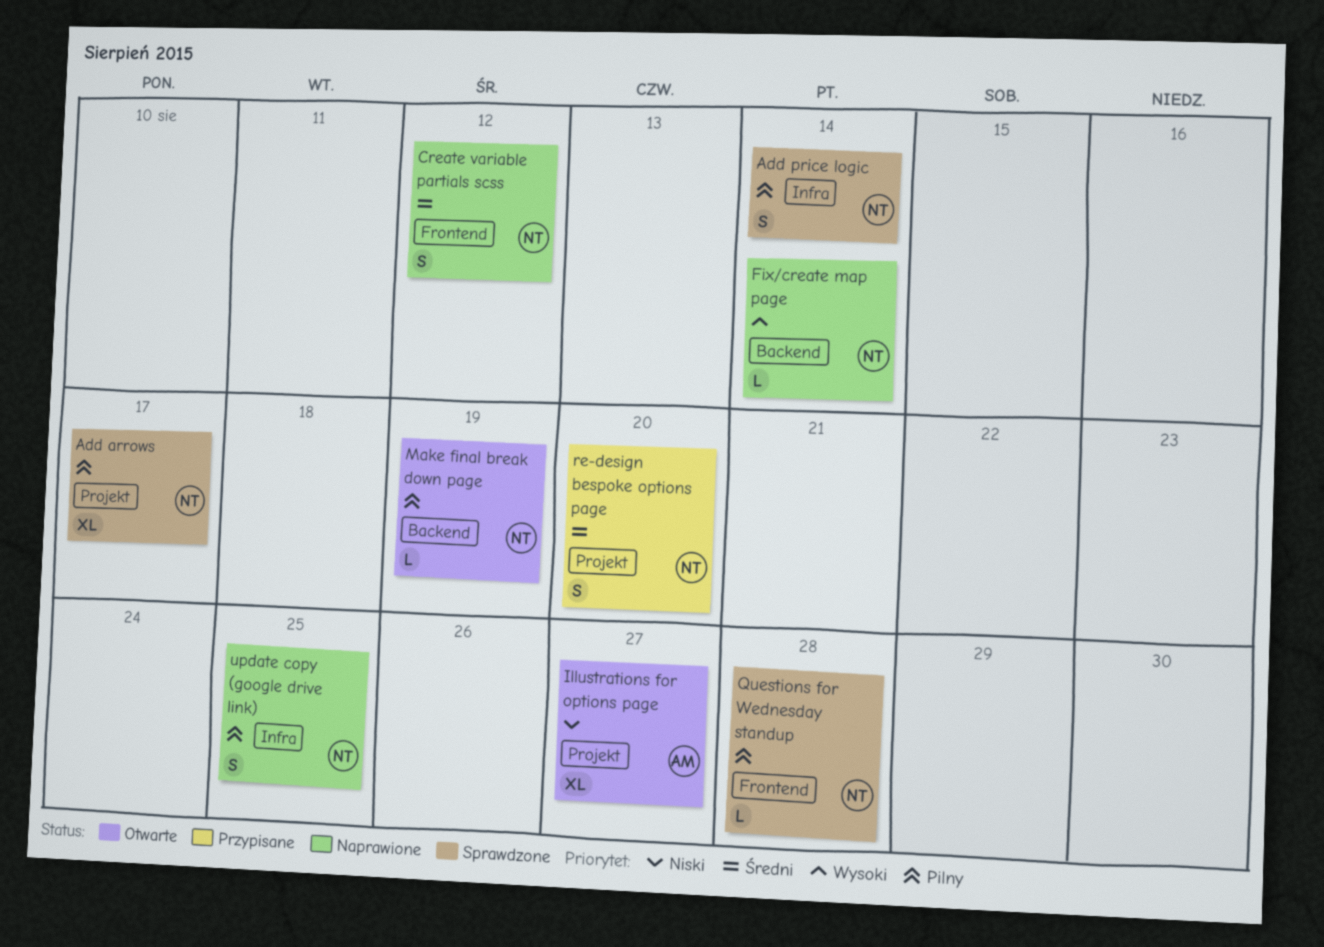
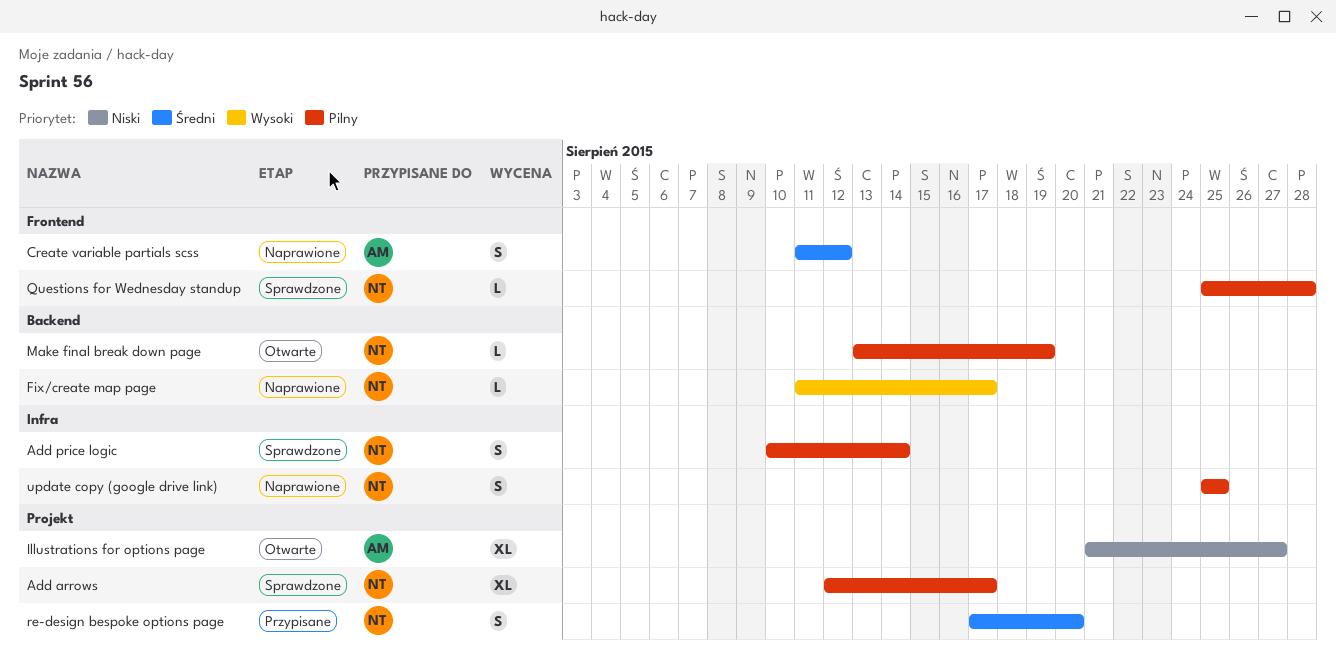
Create variable partials scss, owner: NT -> AM
Fix/create map page, due: Aug 14 -> Aug 17

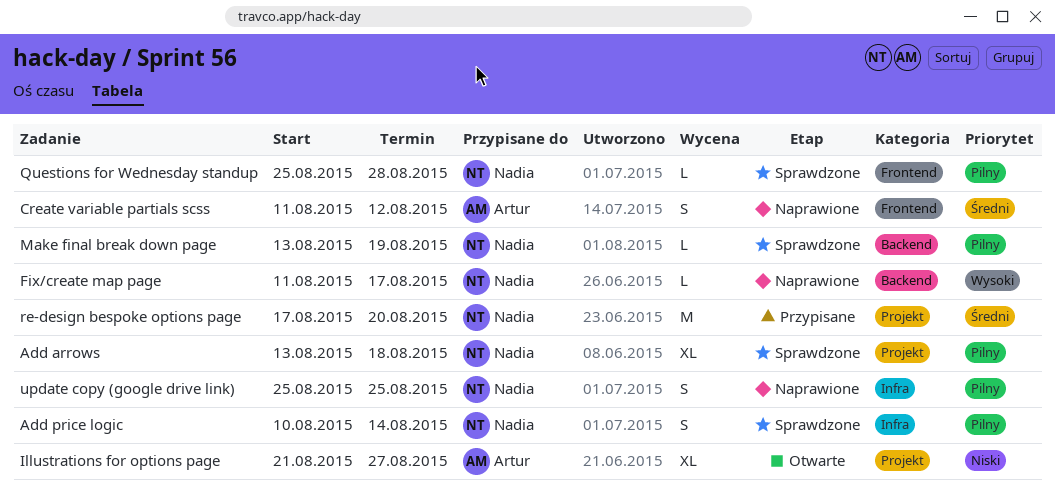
Add arrows, start: Aug 12 -> Aug 13
Add arrows, due: Aug 17 -> Aug 18
Make final break down page, status: Otwarte -> Sprawdzone
re-design bespoke options page, estimate: S -> M

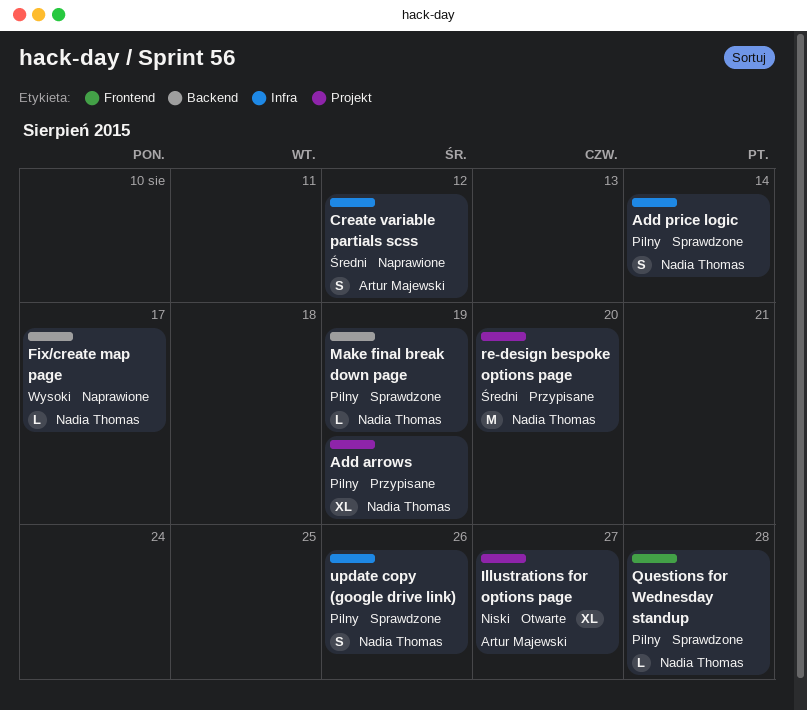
Add arrows, status: Sprawdzone -> Przypisane
Add arrows, due: Aug 18 -> Aug 19
Create variable partials scss, label: Frontend -> Infra
update copy (google drive link), status: Naprawione -> Sprawdzone
update copy (google drive link), due: Aug 25 -> Aug 26

